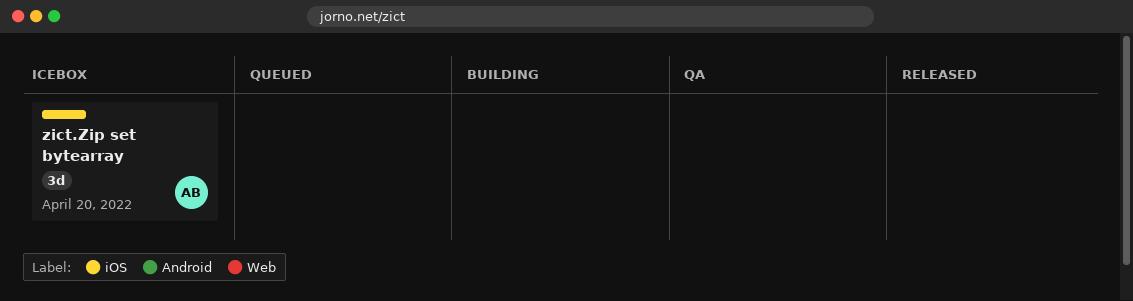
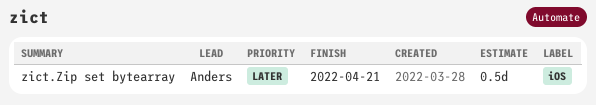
zict.Zip set bytearray, estimate: 3d -> 0.5d
zict.Zip set bytearray, due: Apr 20 -> Apr 21

